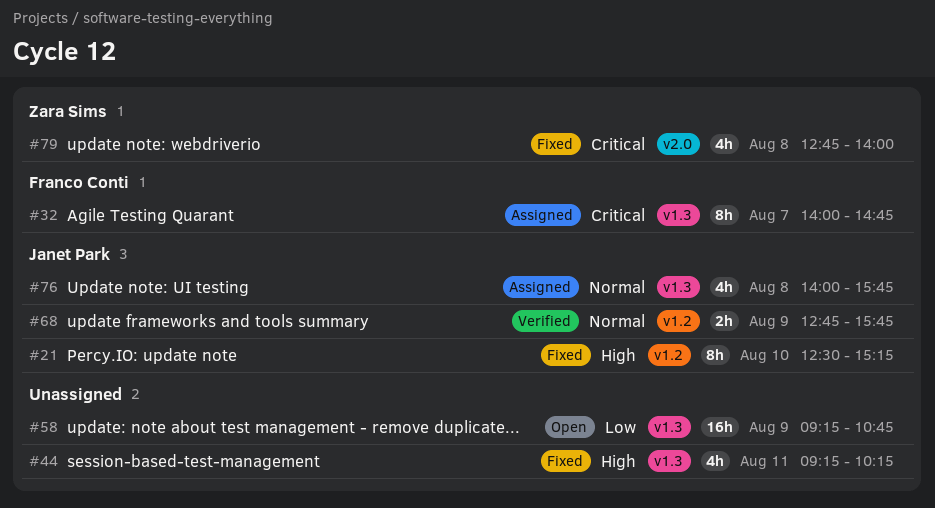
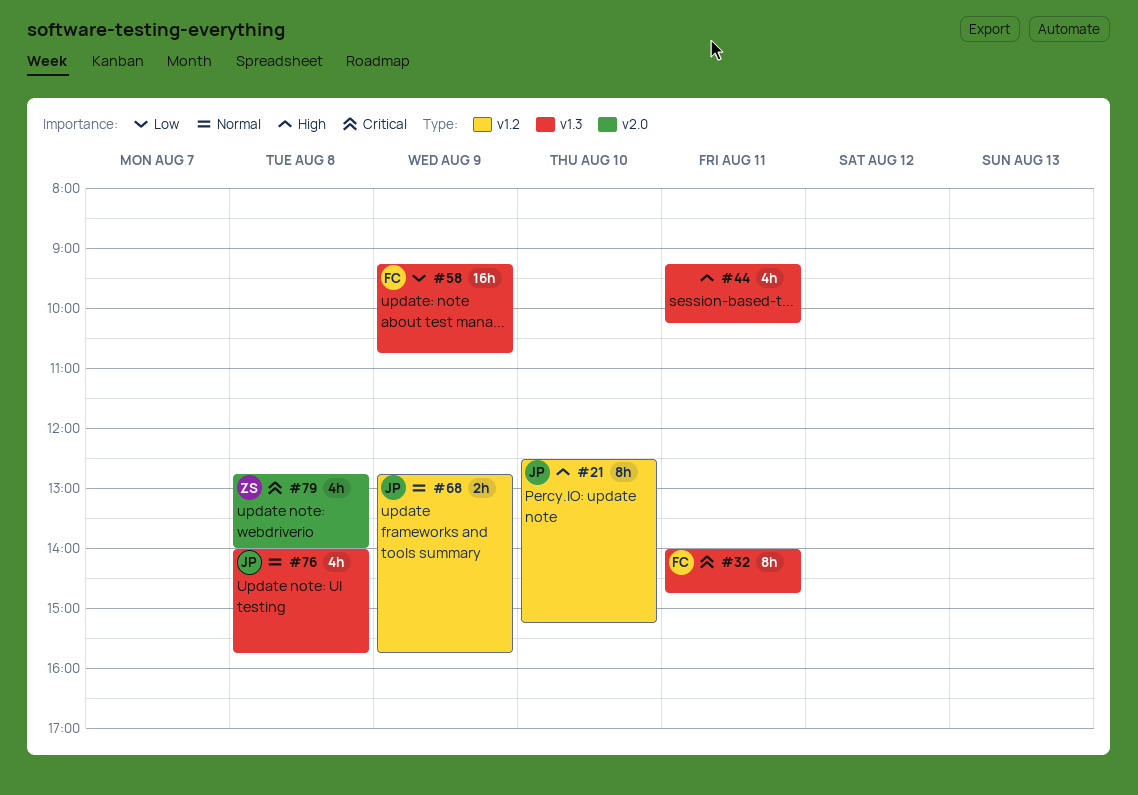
#32, day: Aug 7 -> Aug 11
#58, owner: none -> Franco Conti

